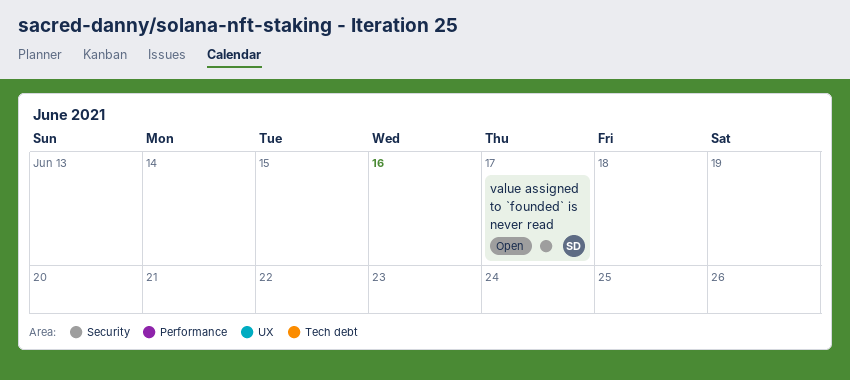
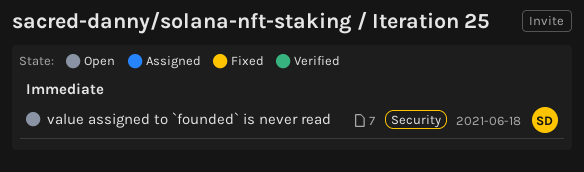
value assigned to `founded` is never read, due: Jun 17 -> Jun 18

